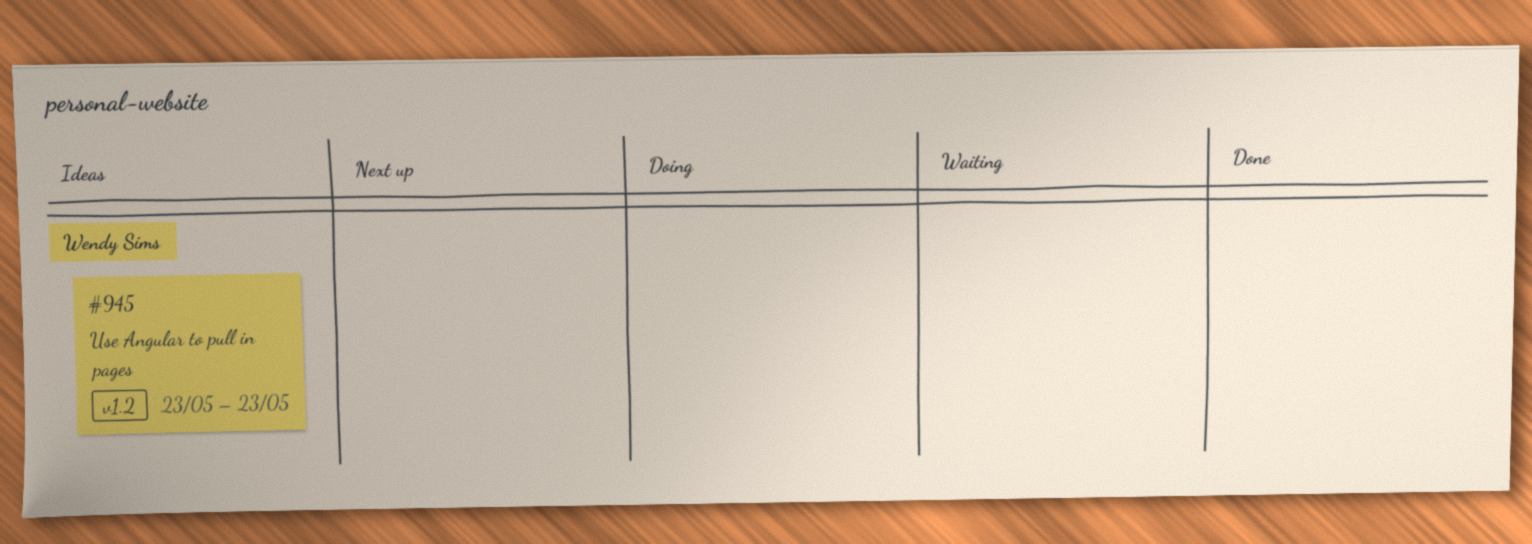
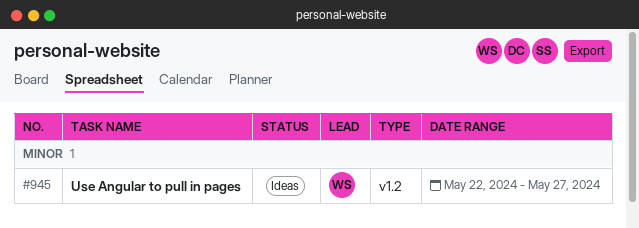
#945, start: May 23 -> May 22
#945, due: May 23 -> May 27

